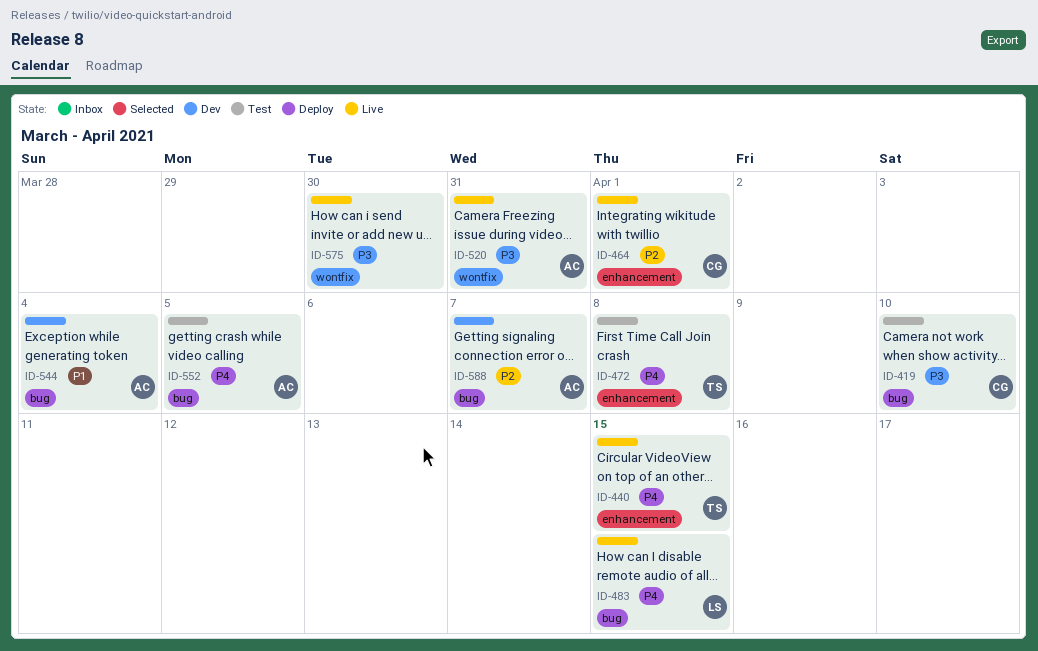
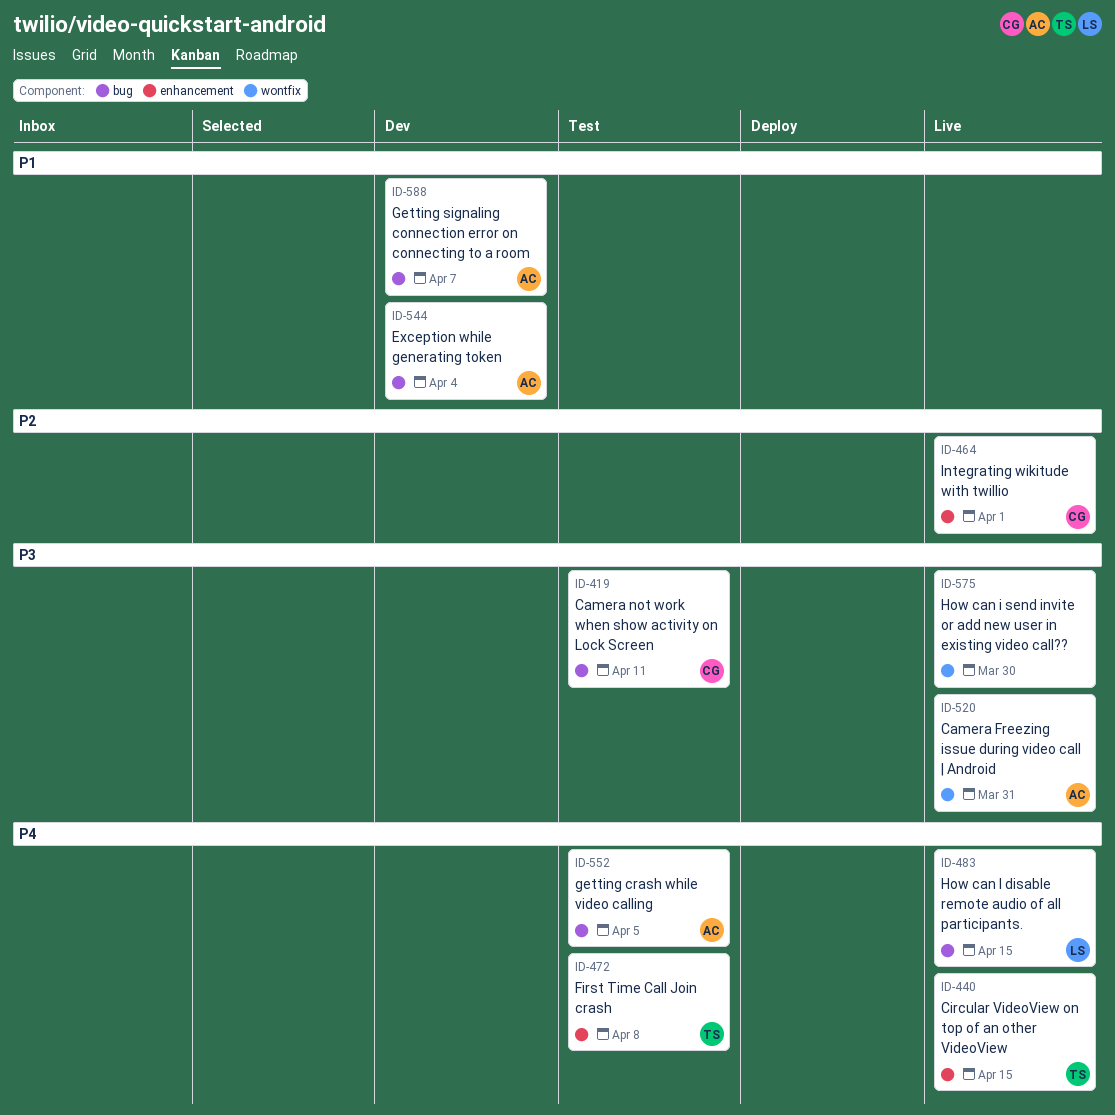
ID-419, due: Apr 10 -> Apr 11
ID-588, priority: P2 -> P1

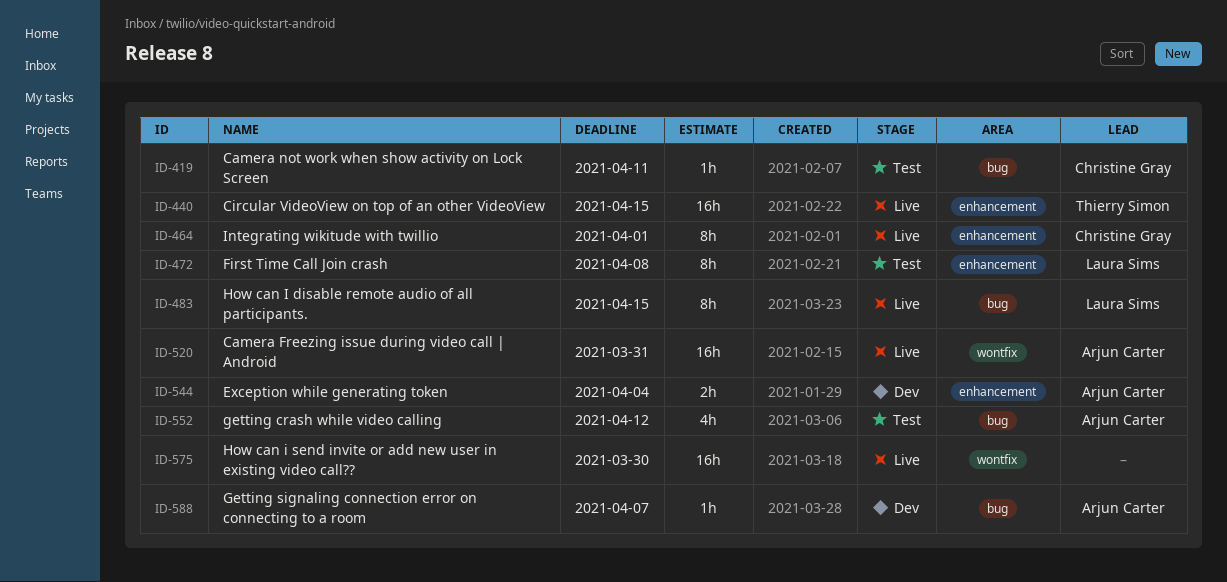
ID-472, owner: Thierry Simon -> Laura Sims
ID-544, label: bug -> enhancement
ID-552, due: Apr 5 -> Apr 12

